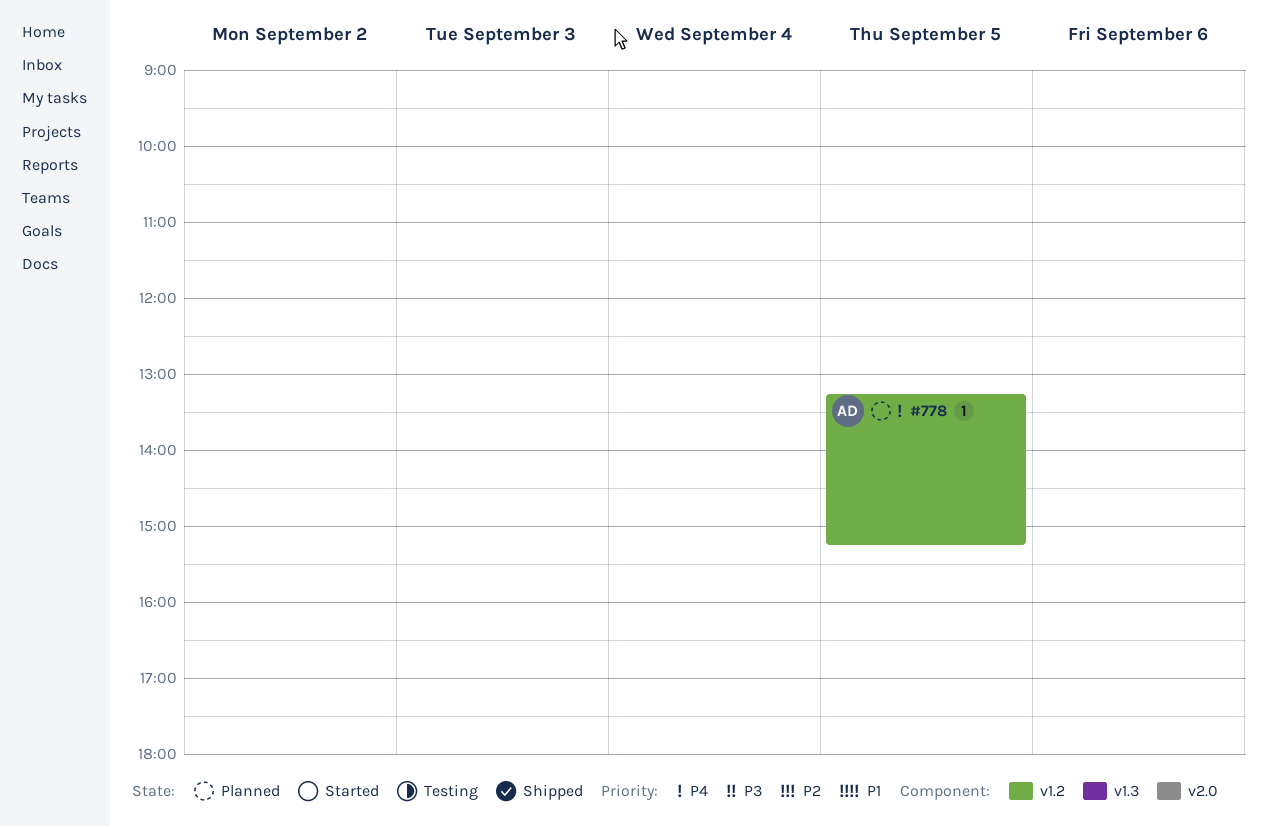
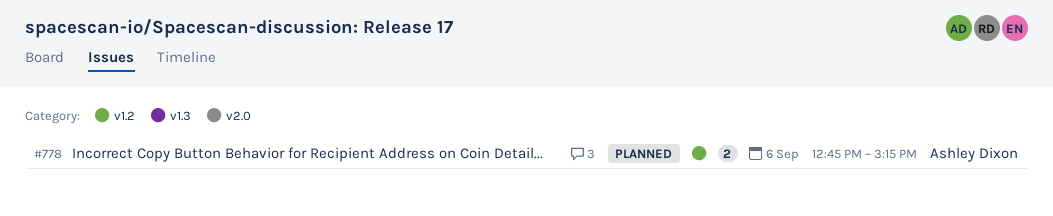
#778, estimate: 1 -> 2
#778, day: Sep 5 -> Sep 6
#778, begins: 13:15 -> 12:45

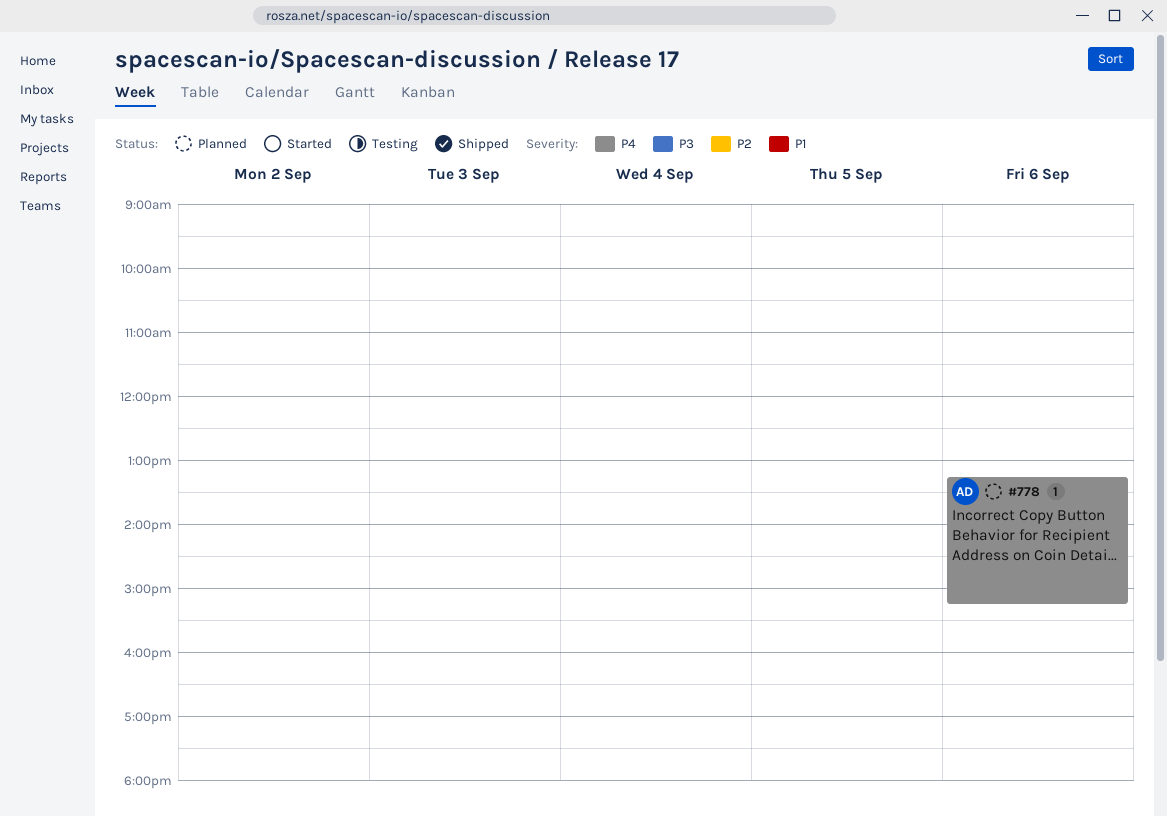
#778, estimate: 2 -> 1
#778, begins: 12:45 -> 13:15

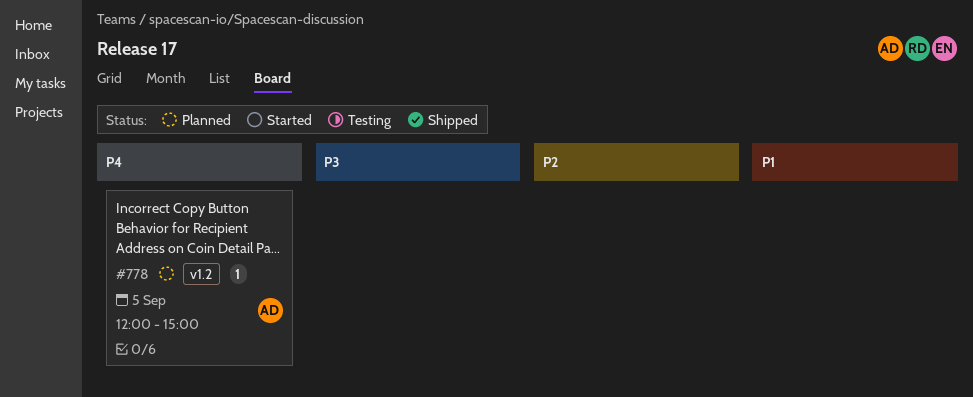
#778, day: Sep 6 -> Sep 5
#778, begins: 13:15 -> 12:00
#778, ends: 15:15 -> 15:00

